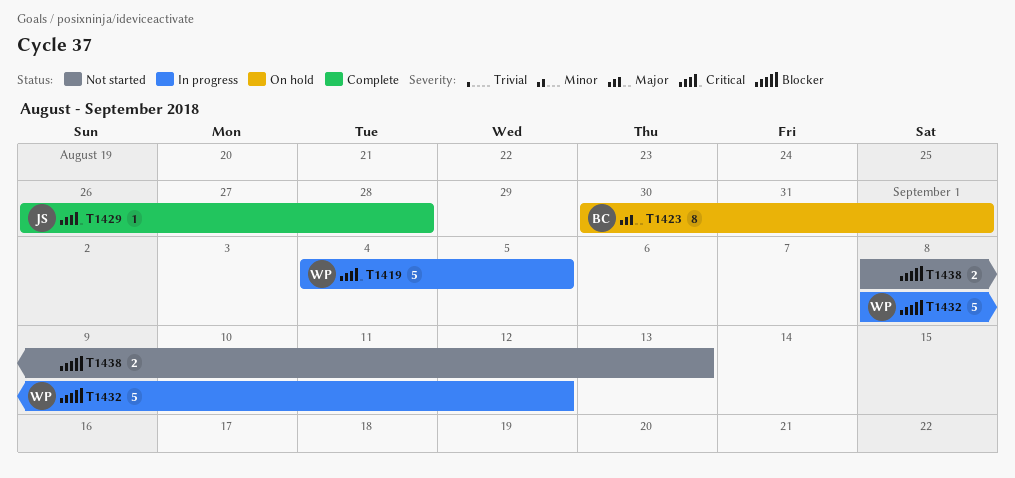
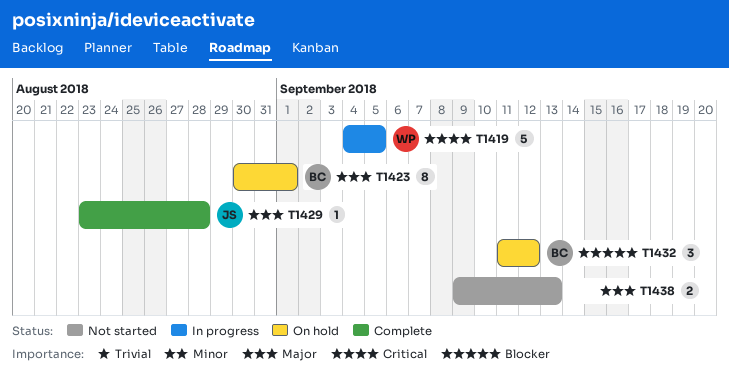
T1429, priority: Critical -> Major
T1429, start: Aug 26 -> Aug 23
T1432, status: In progress -> On hold
T1432, owner: WP -> BC
T1432, estimate: 5 -> 3
T1432, start: Sep 8 -> Sep 11
T1438, priority: Blocker -> Major
T1438, start: Sep 8 -> Sep 9

